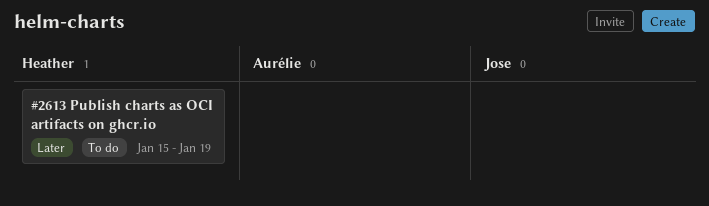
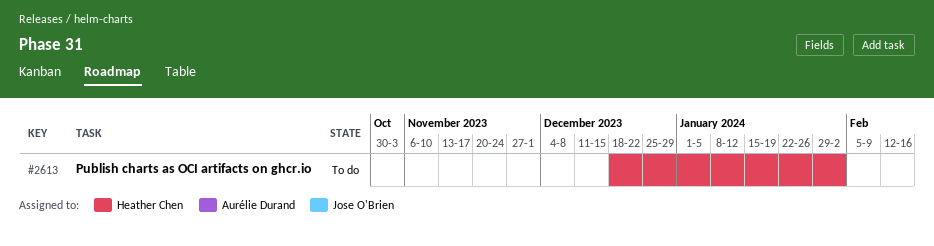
#2613, start: Jan 15 -> Dec 18
#2613, due: Jan 19 -> Feb 2

